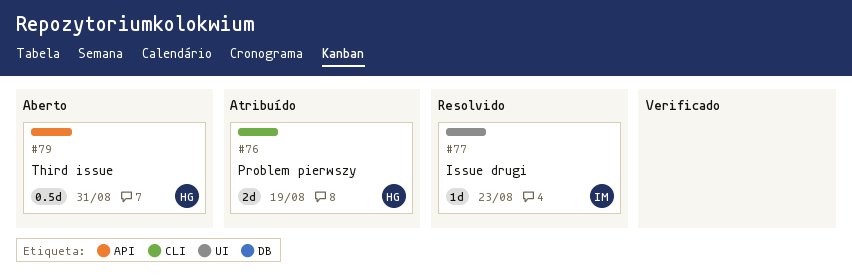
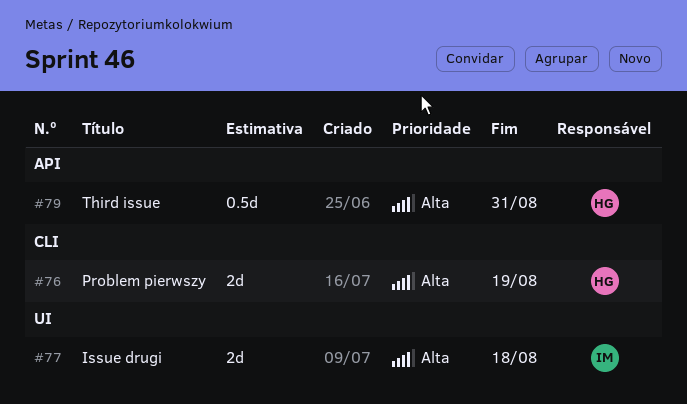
#77, estimate: 1d -> 2d
#77, due: Aug 23 -> Aug 18

